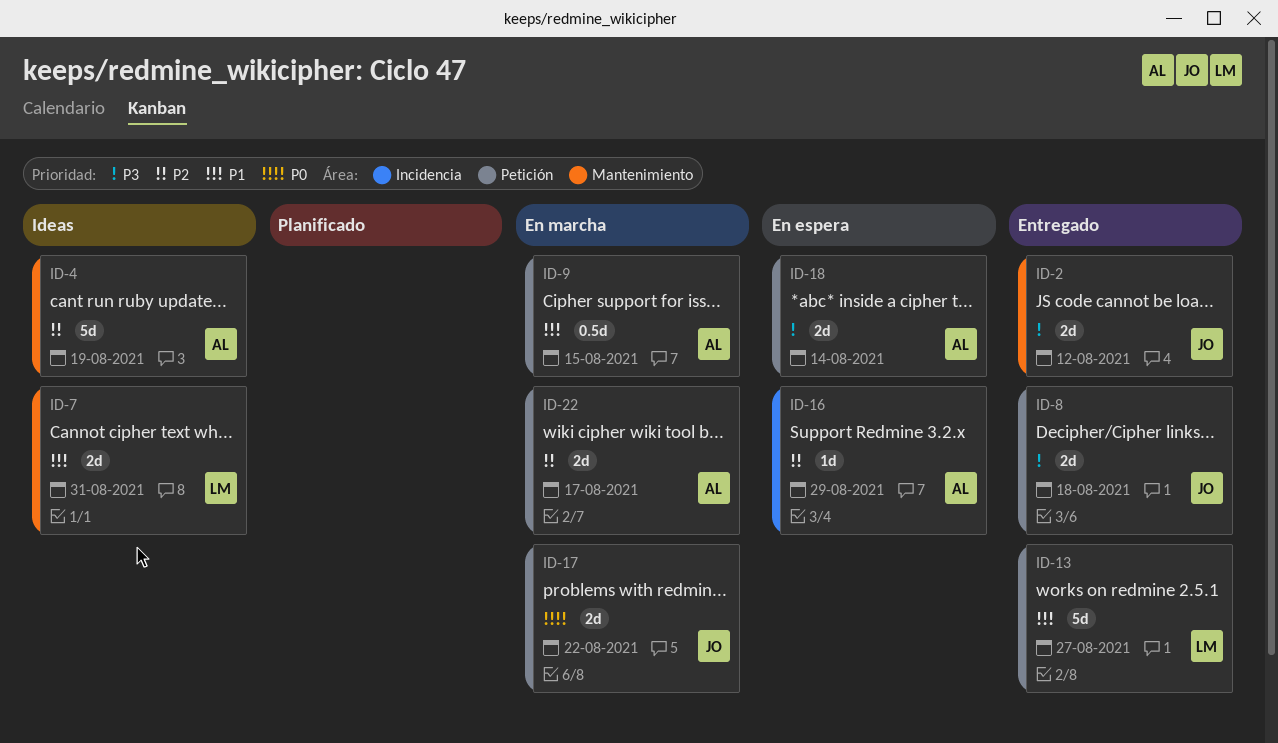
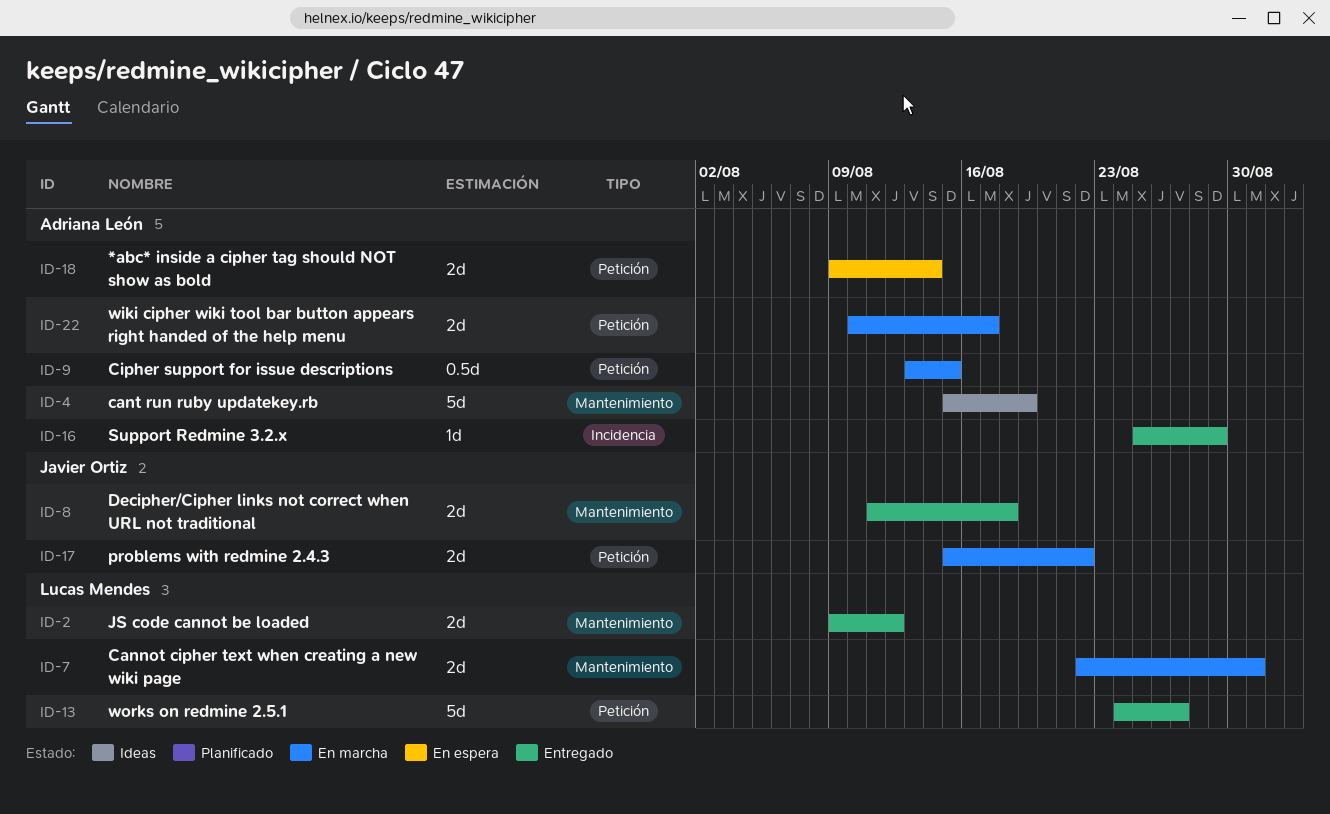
ID-2, owner: Javier Ortiz -> Lucas Mendes
ID-7, status: Ideas -> En marcha
ID-8, label: Petición -> Mantenimiento
ID-16, status: En espera -> Entregado

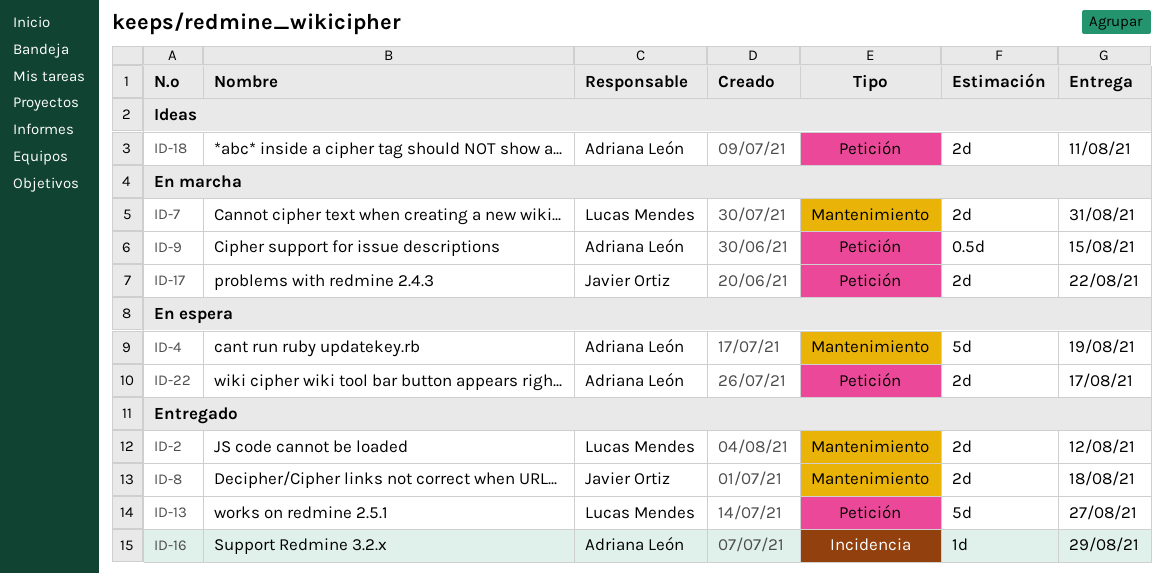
ID-4, status: Ideas -> En espera
ID-18, status: En espera -> Ideas
ID-18, due: Aug 14 -> Aug 11
ID-22, status: En marcha -> En espera

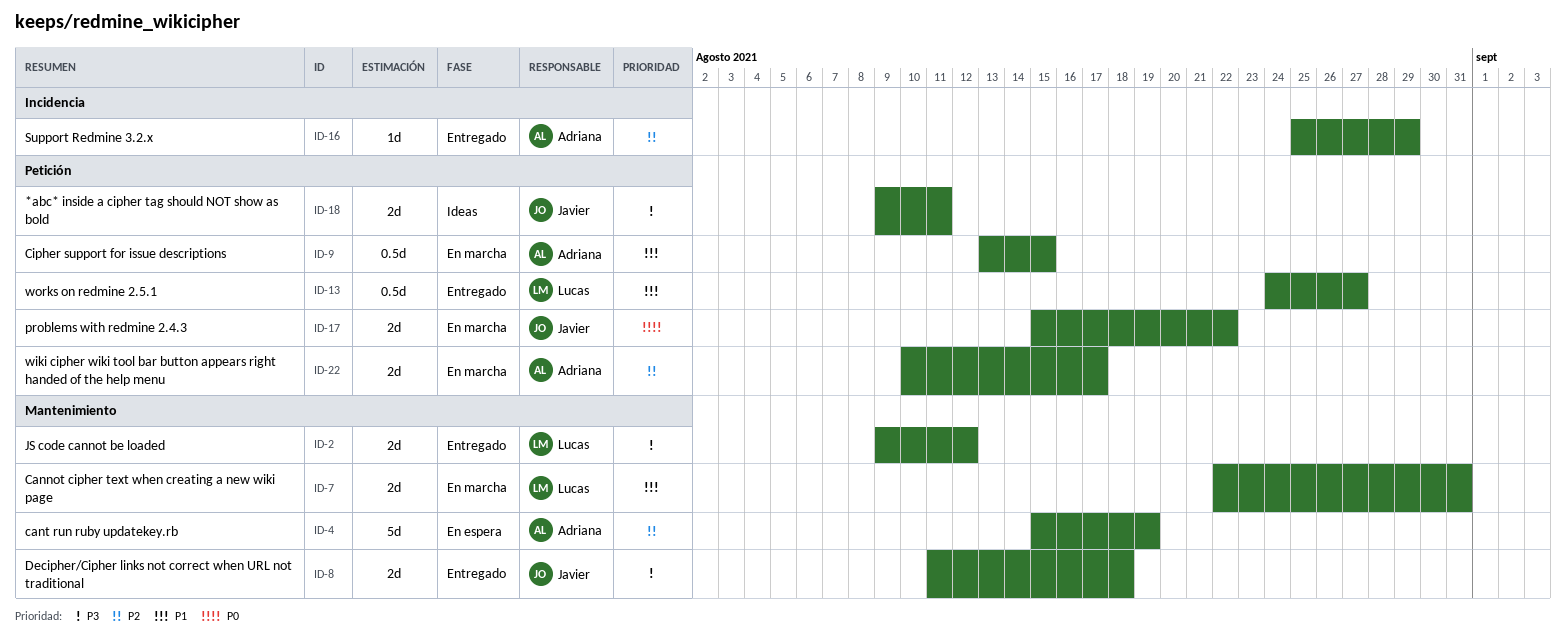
ID-13, estimate: 5d -> 0.5d
ID-18, owner: Adriana León -> Javier Ortiz
ID-22, status: En espera -> En marcha

